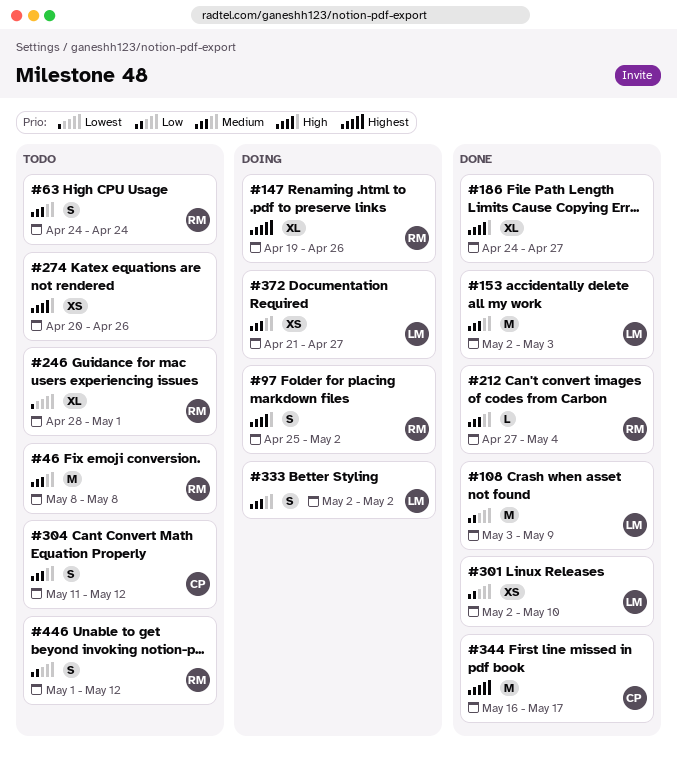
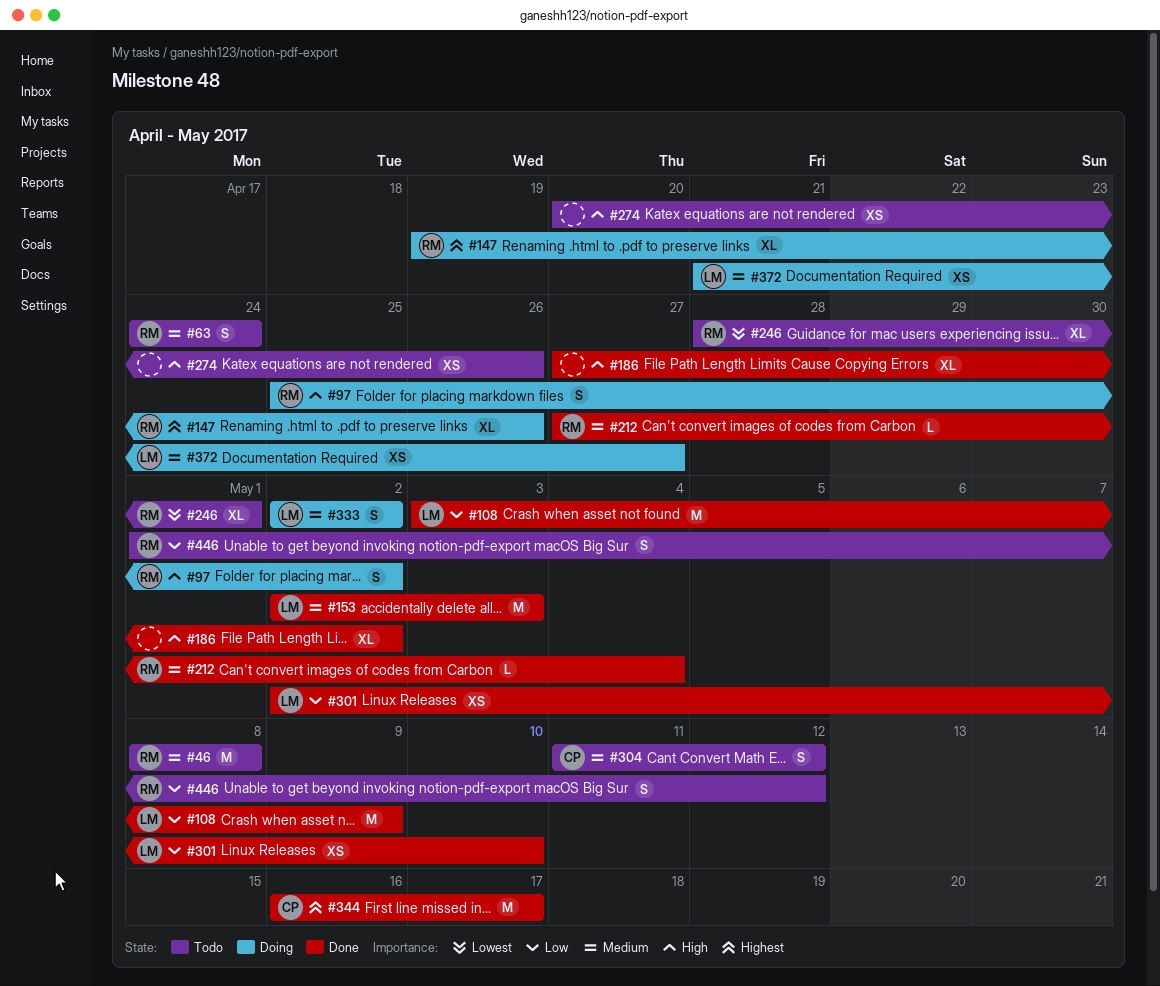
#186, start: Apr 24 -> Apr 27
#186, due: Apr 27 -> May 2

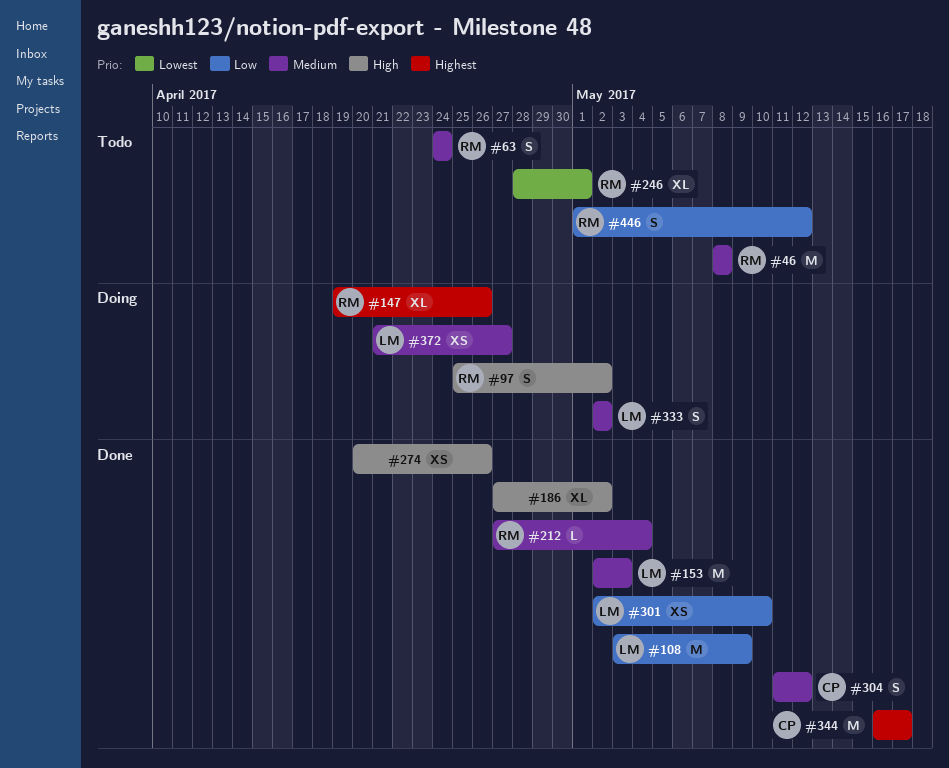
#274, status: Todo -> Done
#304, status: Todo -> Done

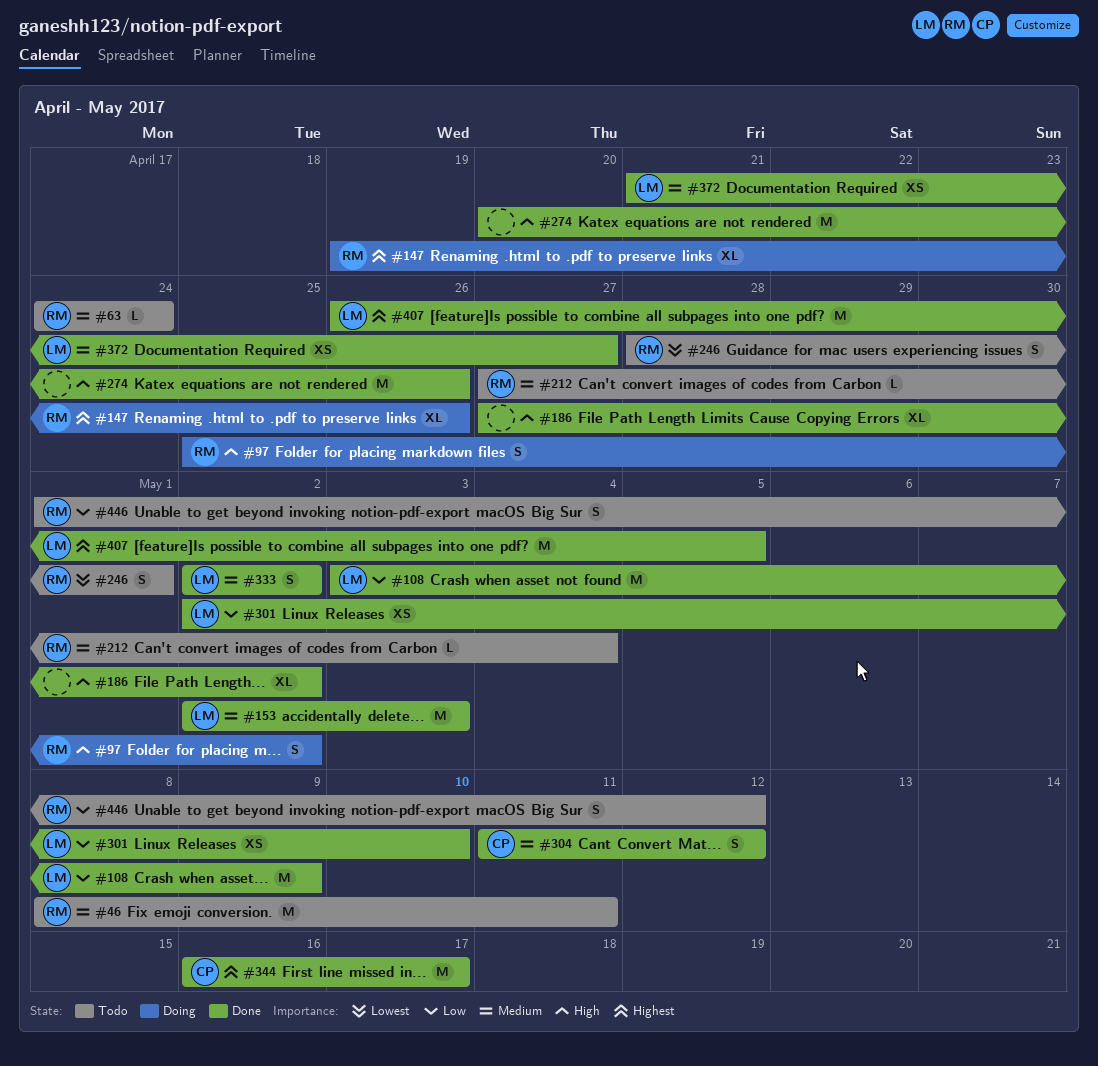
#46, due: May 8 -> May 11
#63, estimate: S -> L
#212, status: Done -> Todo
#246, estimate: XL -> S
#274, estimate: XS -> M
#333, status: Doing -> Done
#372, status: Doing -> Done
#407: none -> present

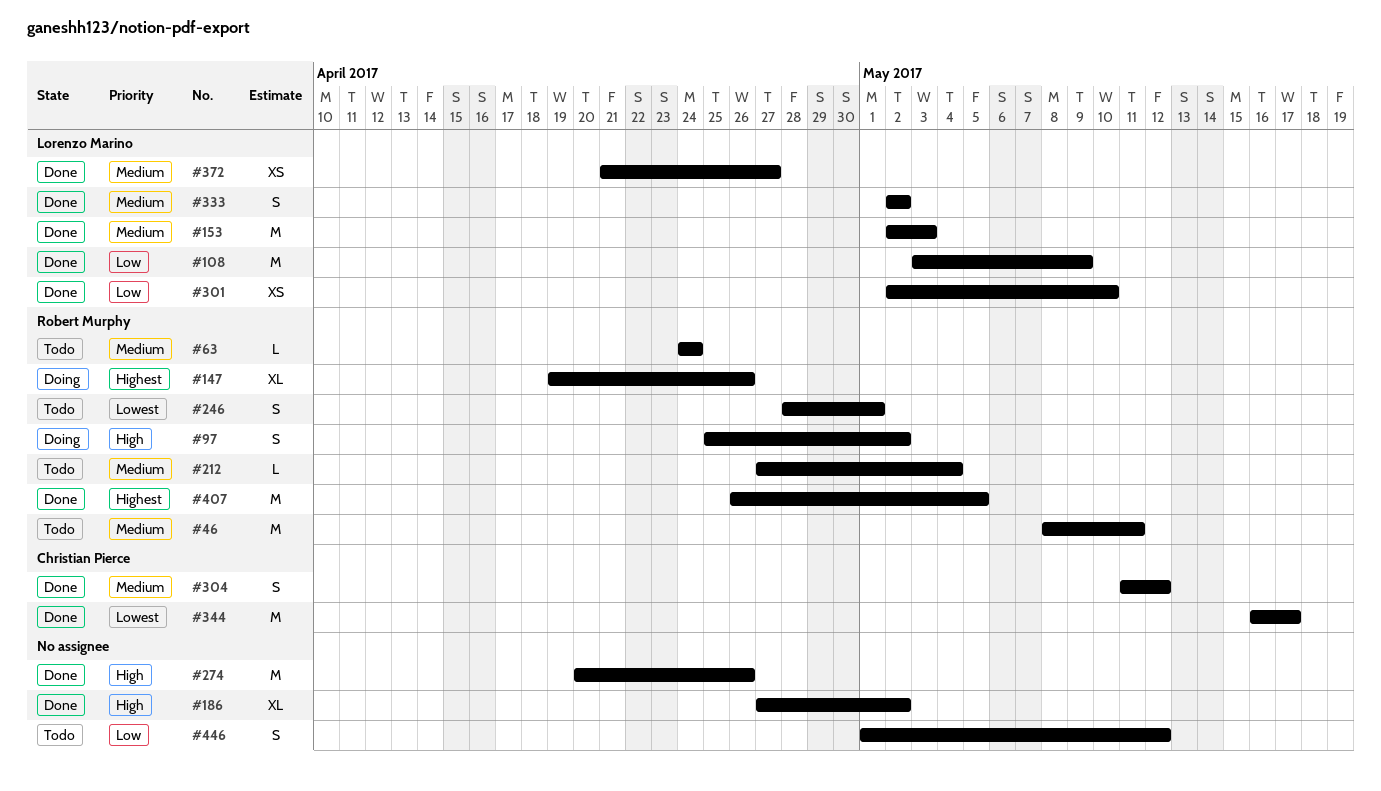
#344, priority: Highest -> Lowest
#407, owner: Lorenzo Marino -> Robert Murphy
#446, owner: Robert Murphy -> none

